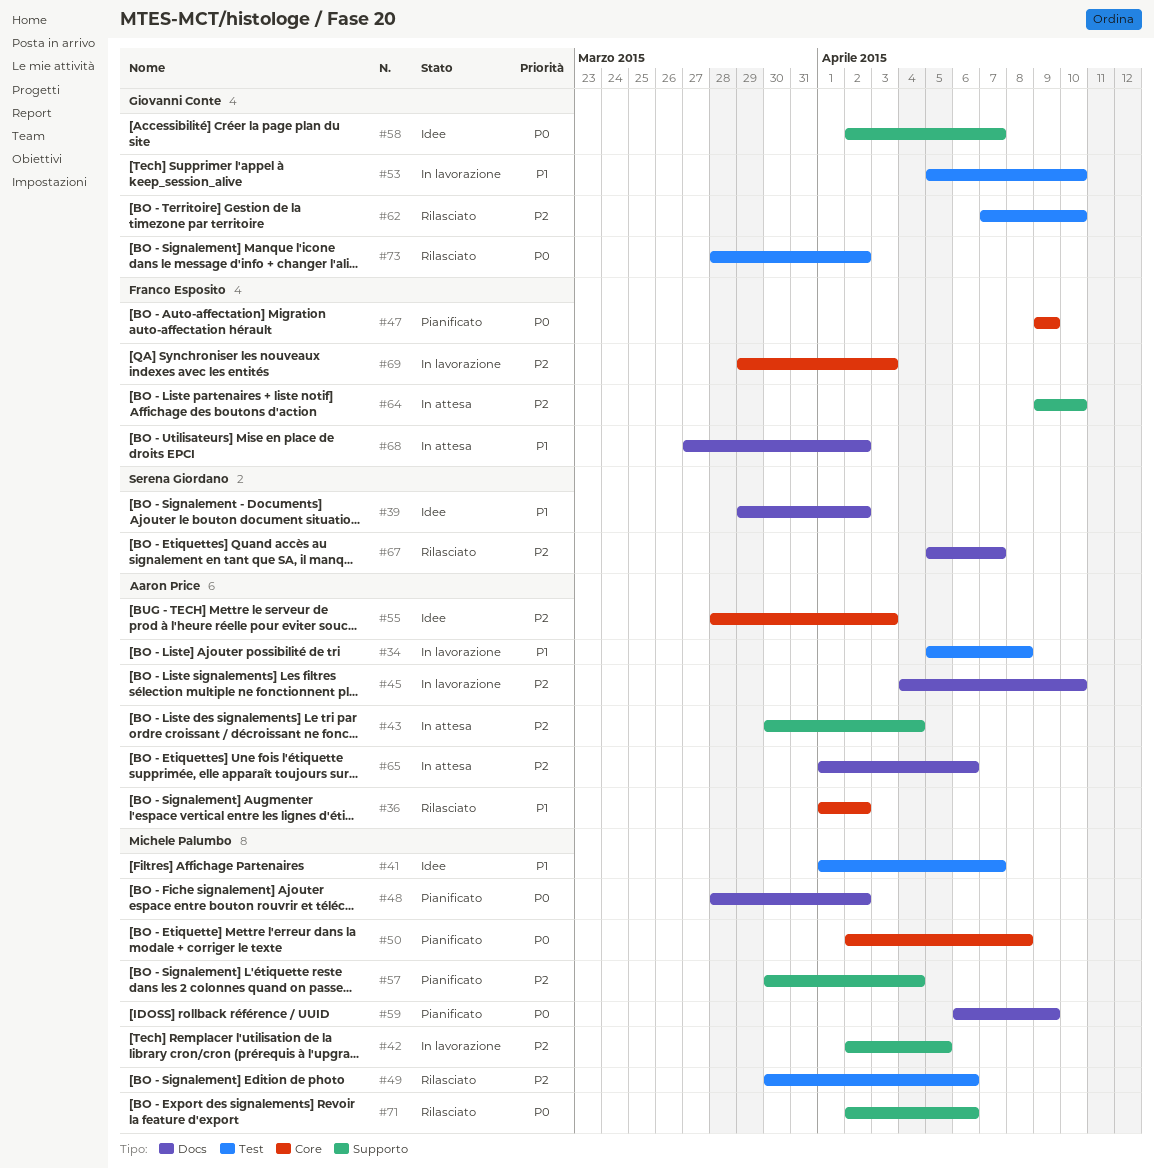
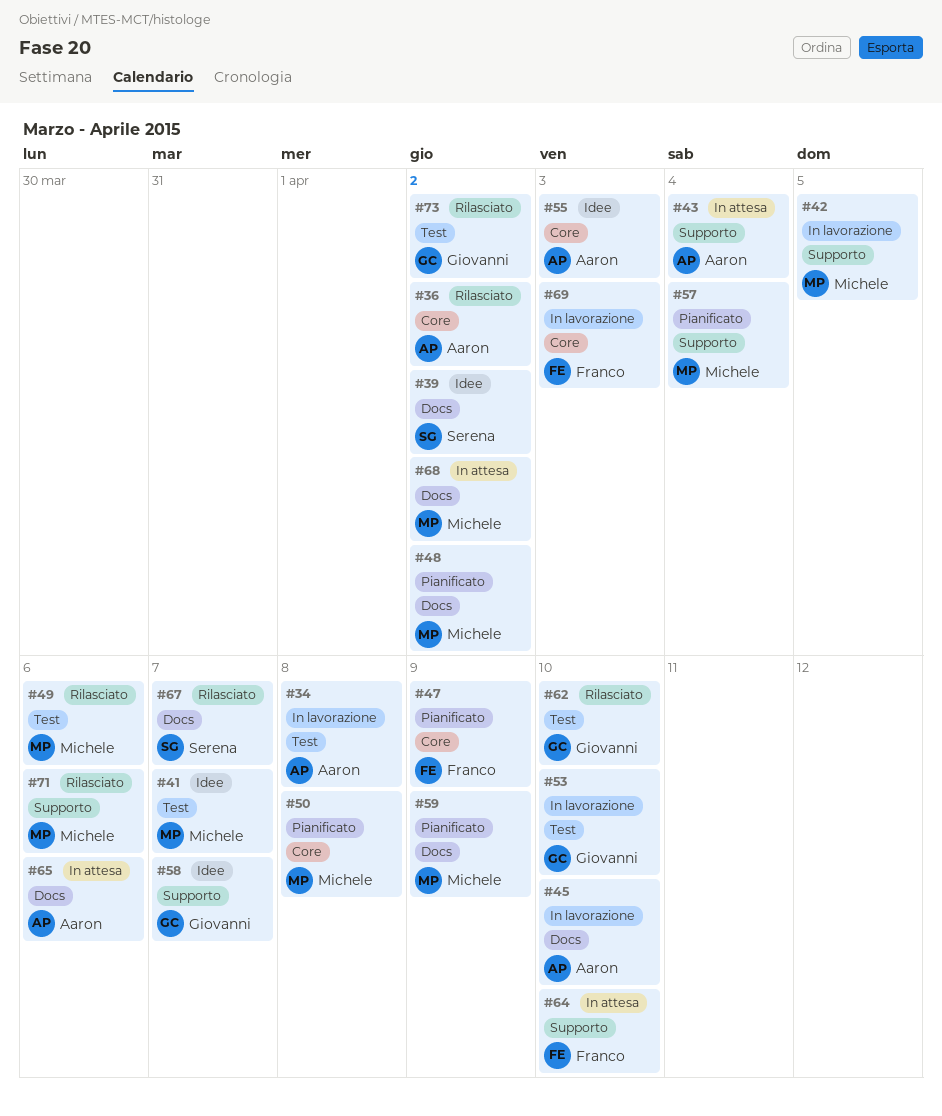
#68, owner: Franco Esposito -> Michele Palumbo

